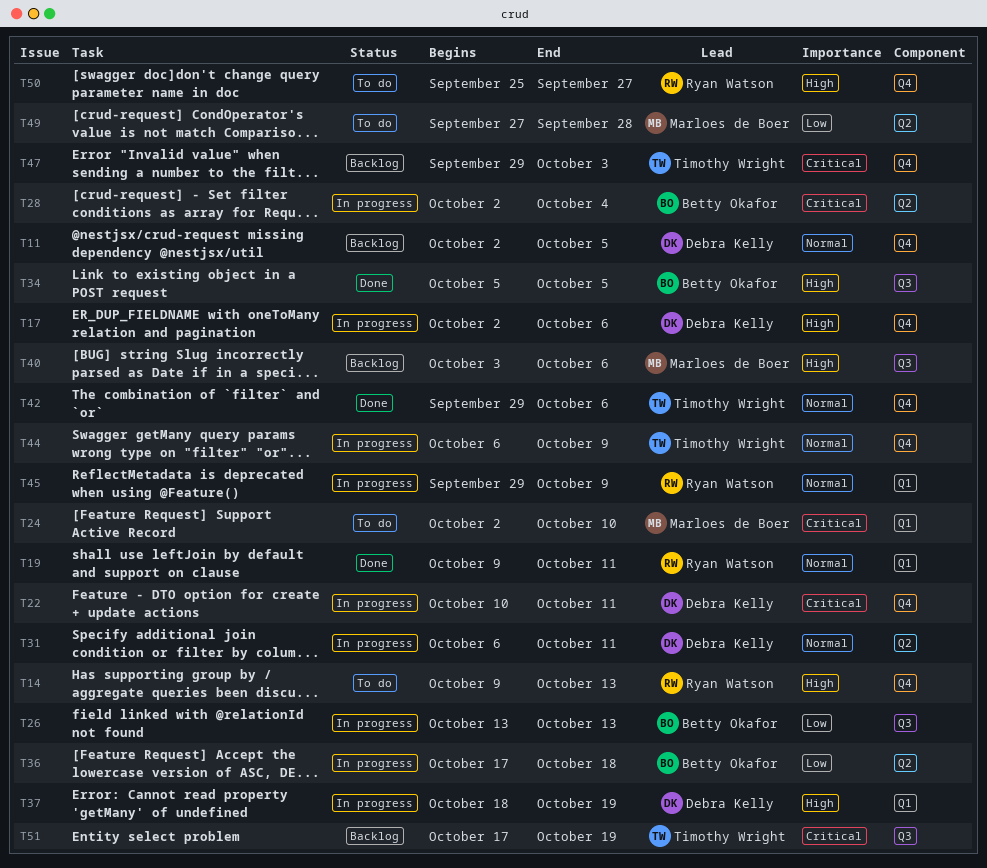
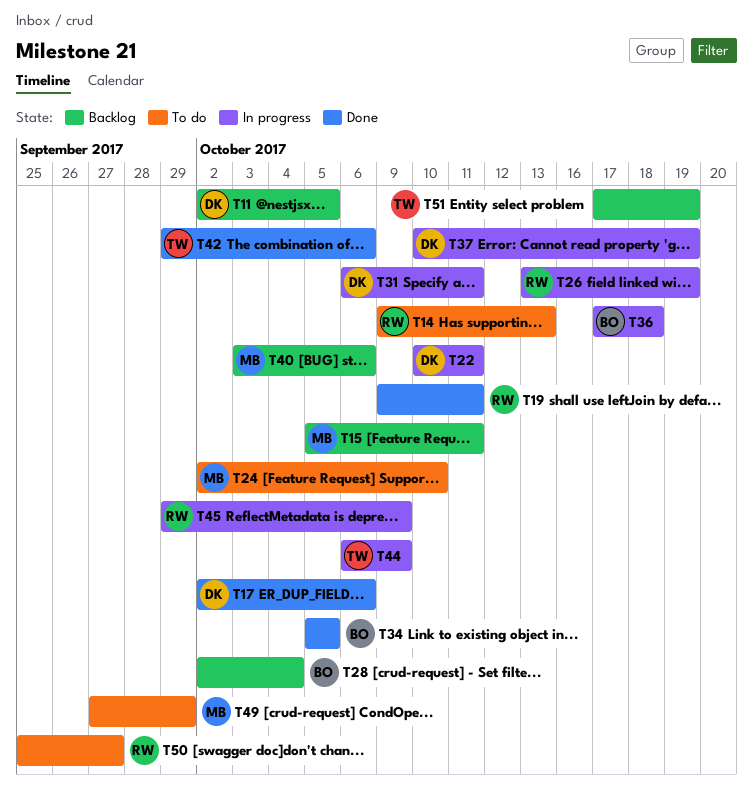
T15: none -> present
T17, status: In progress -> Done
T26, owner: Betty Okafor -> Ryan Watson
T26, due: Oct 13 -> Oct 19
T28, status: In progress -> Backlog
T37, start: Oct 18 -> Oct 10
T47: present -> none
T49, due: Sep 28 -> Sep 29

